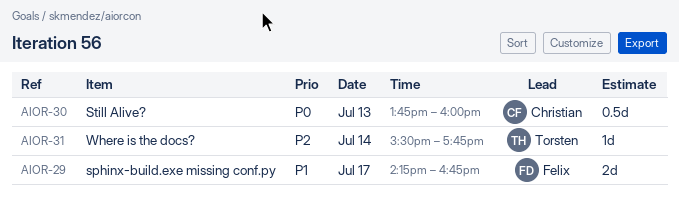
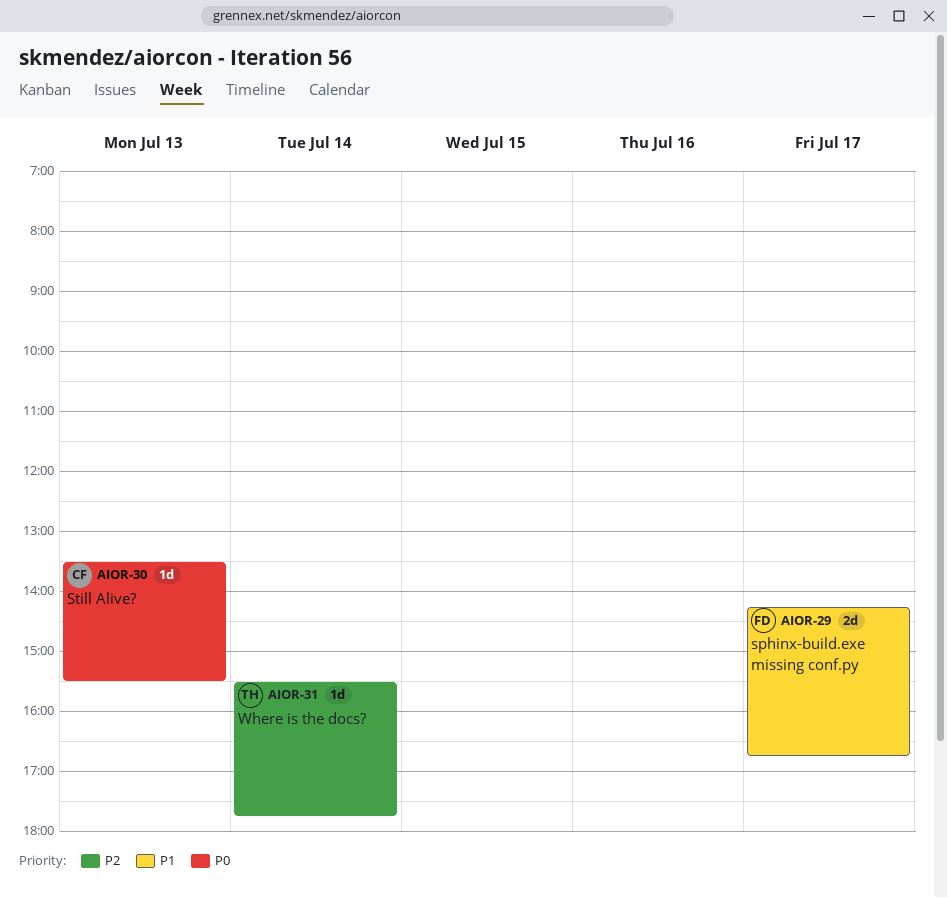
AIOR-30, estimate: 0.5d -> 1d
AIOR-30, begins: 13:45 -> 13:30
AIOR-30, ends: 16:00 -> 15:30

